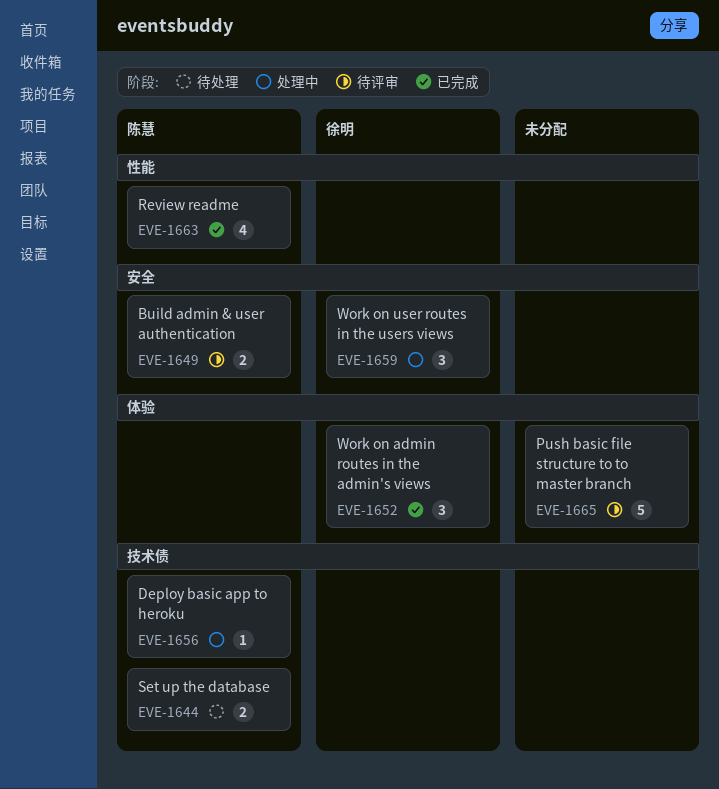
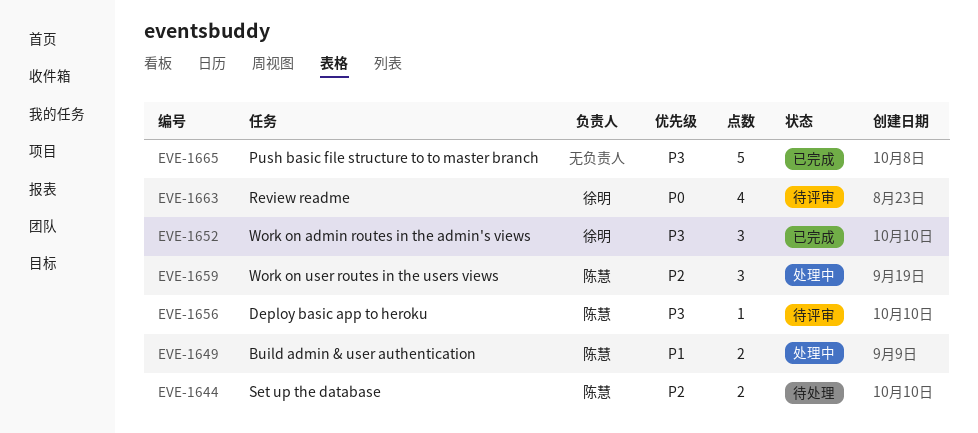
EVE-1649, status: 待评审 -> 处理中
EVE-1656, status: 处理中 -> 待评审
EVE-1659, owner: 徐明 -> 陈慧
EVE-1663, status: 已完成 -> 待评审
EVE-1663, owner: 陈慧 -> 徐明
EVE-1665, status: 待评审 -> 已完成

